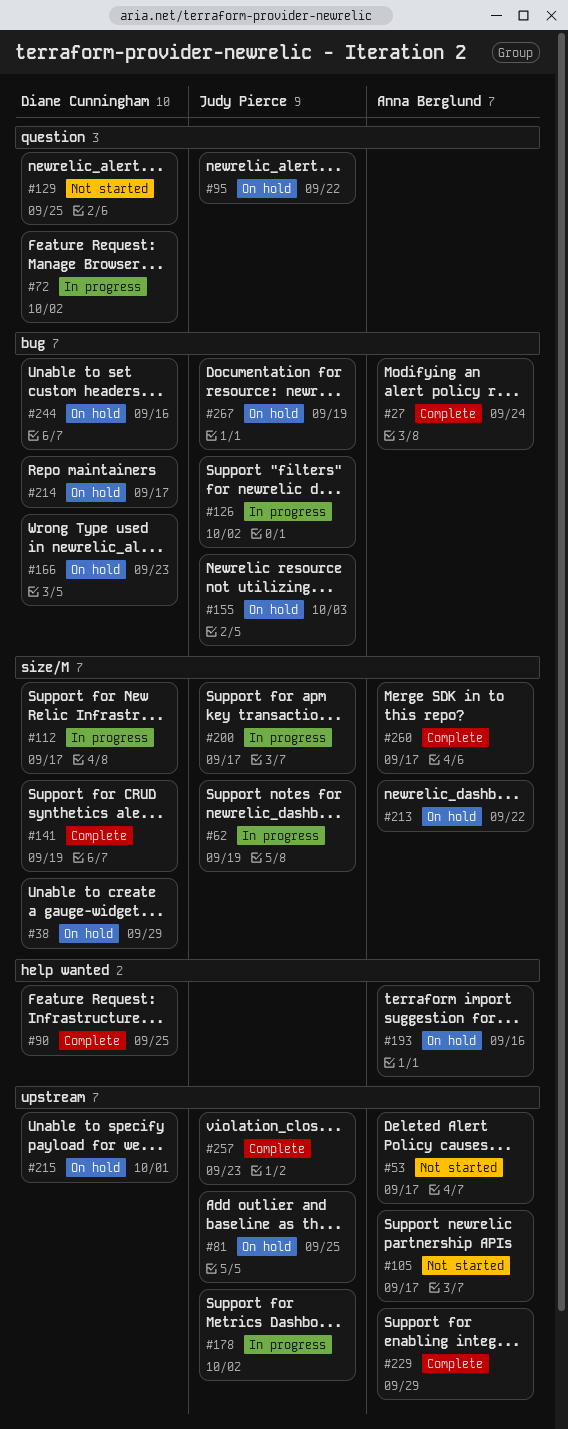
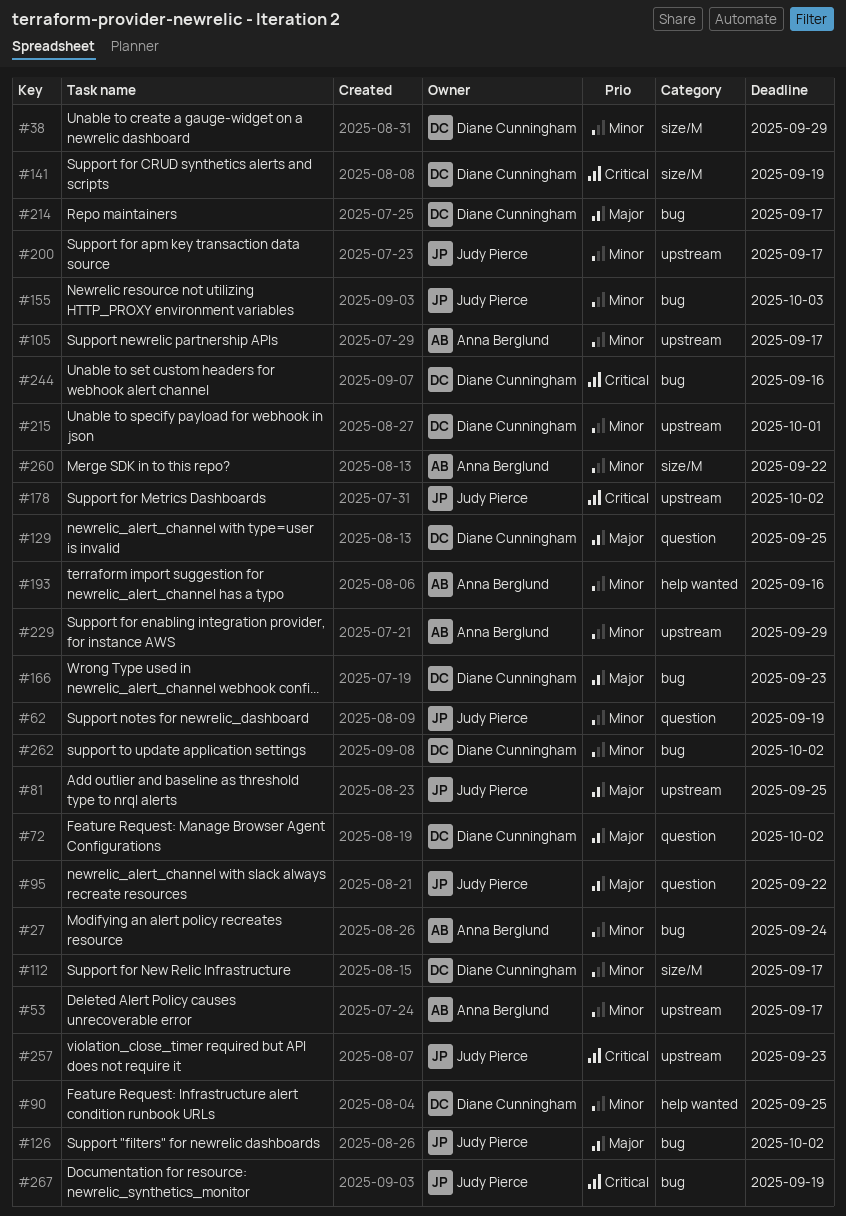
#62, label: size/M -> question
#200, label: size/M -> upstream
#213: present -> none
#260, due: Sep 17 -> Sep 22
#262: none -> present

